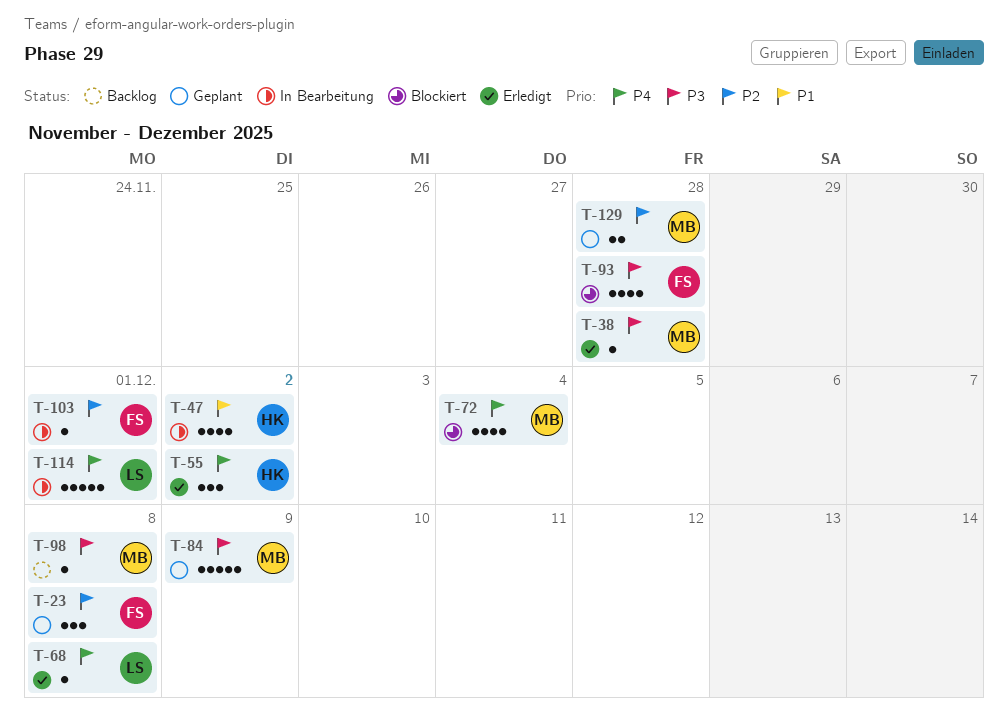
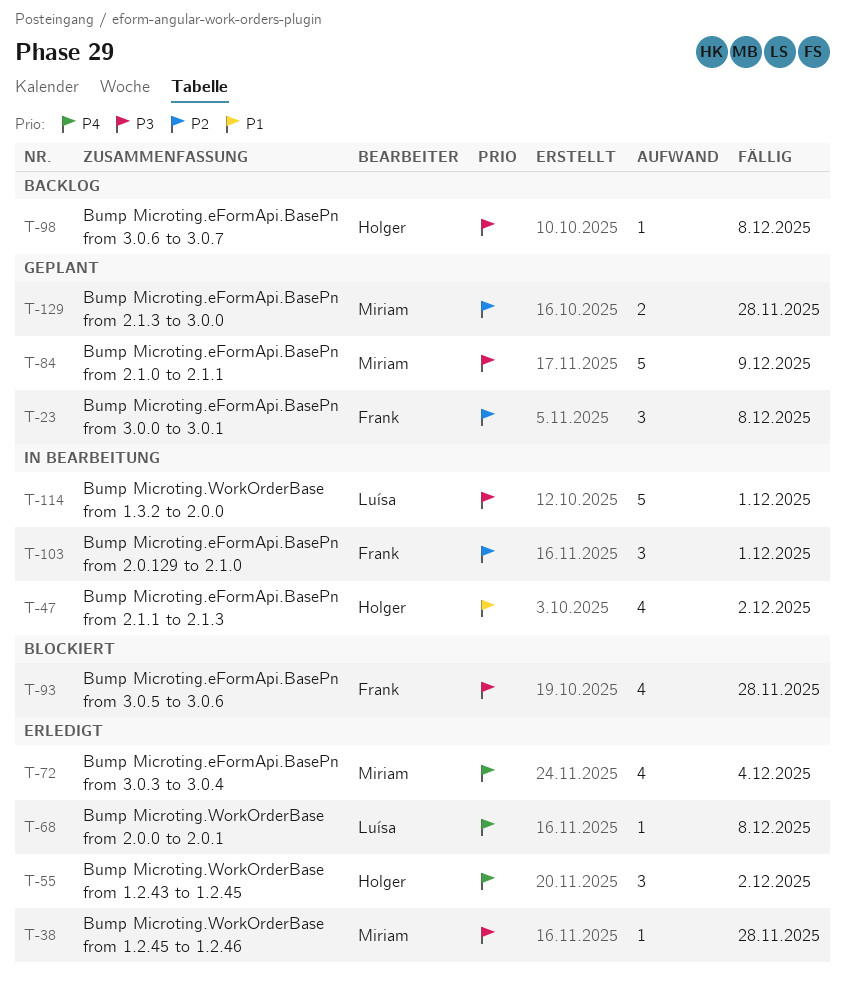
T-72, status: Blockiert -> Erledigt
T-98, owner: Miriam -> Holger
T-103, estimate: 1 -> 3
T-114, priority: P4 -> P3

